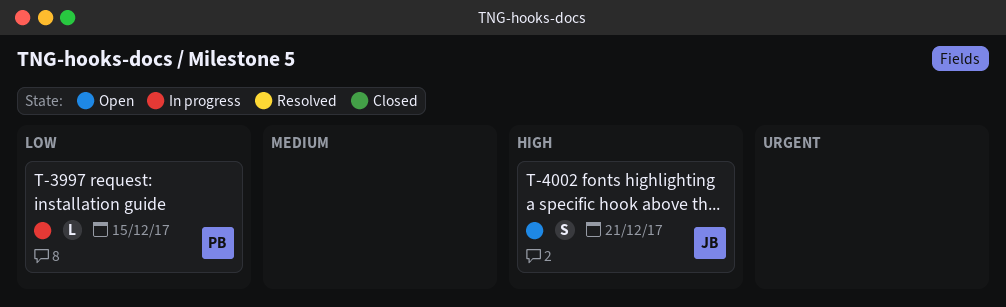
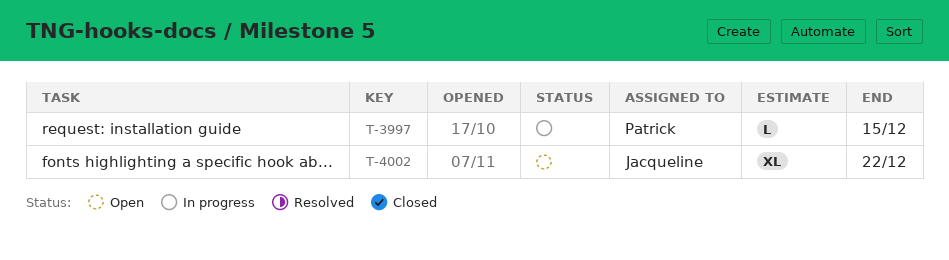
T-4002, estimate: S -> XL
T-4002, due: Dec 21 -> Dec 22

